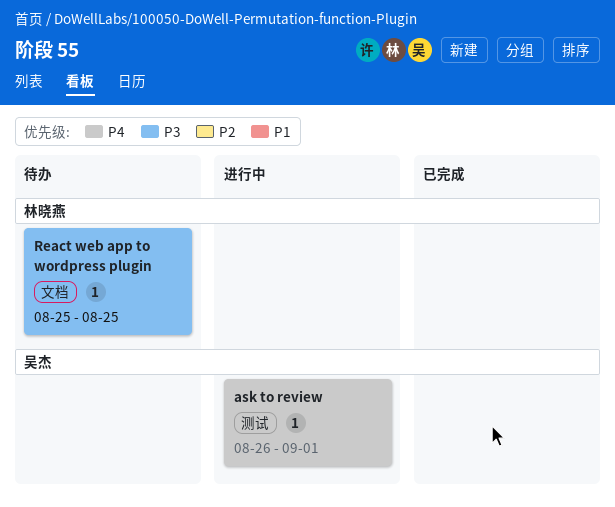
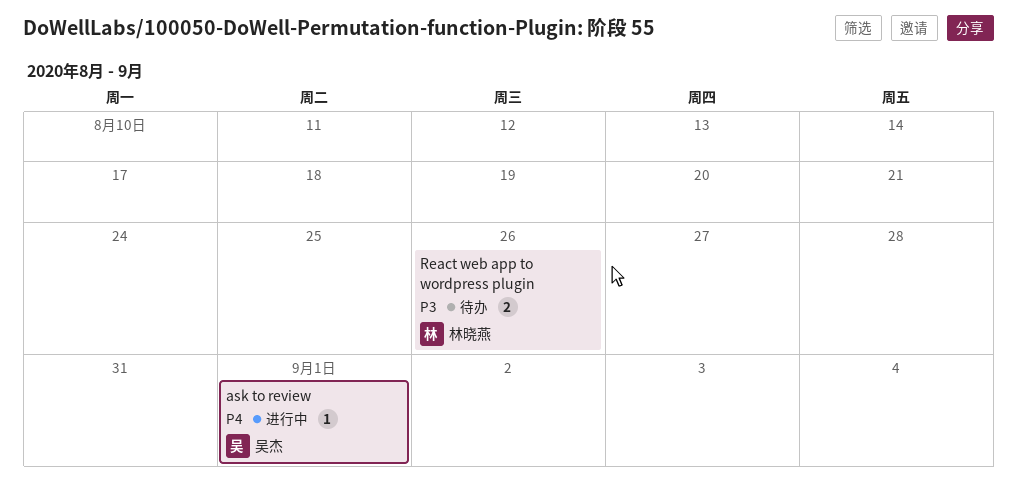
React web app to wordpress plugin, estimate: 1 -> 2
React web app to wordpress plugin, due: Aug 25 -> Aug 26

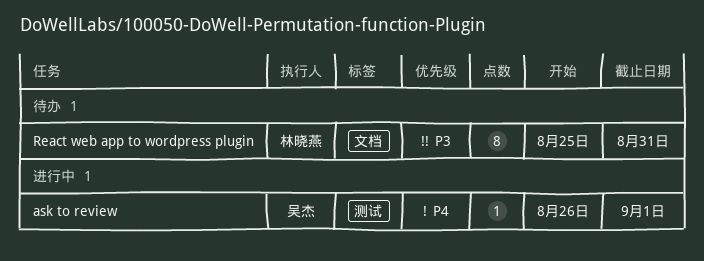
React web app to wordpress plugin, estimate: 2 -> 8
React web app to wordpress plugin, due: Aug 26 -> Aug 31

